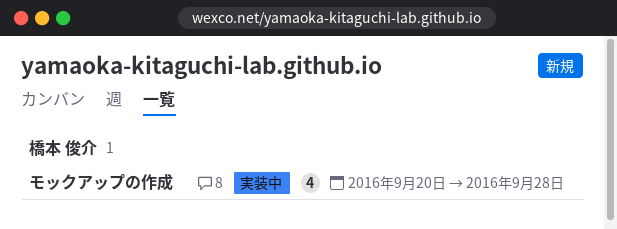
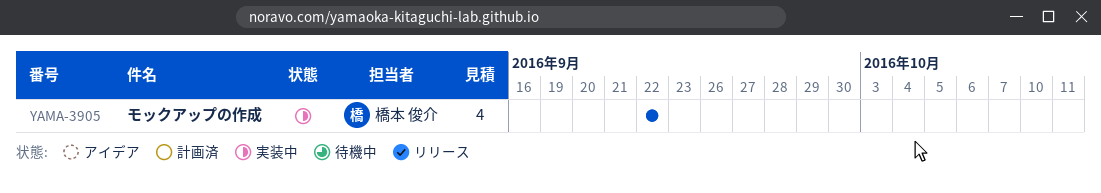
モックアップの作成, start: Sep 20 -> Sep 22
モックアップの作成, due: Sep 28 -> Sep 22

